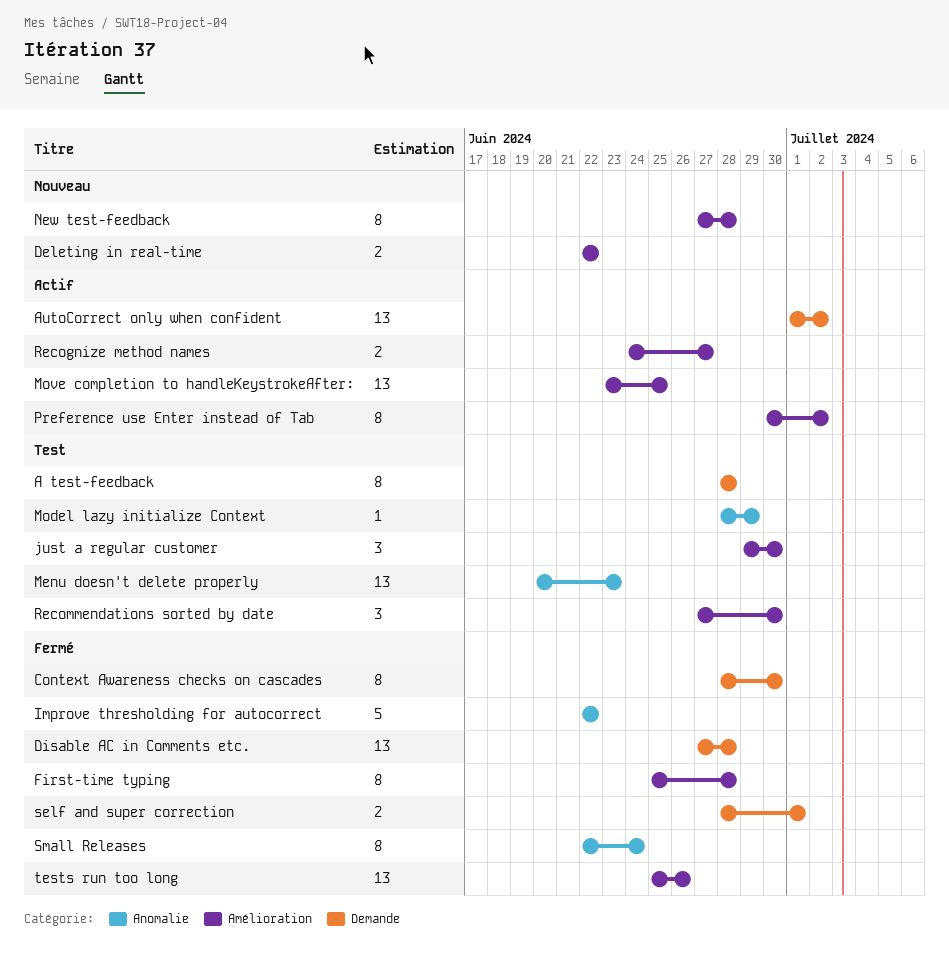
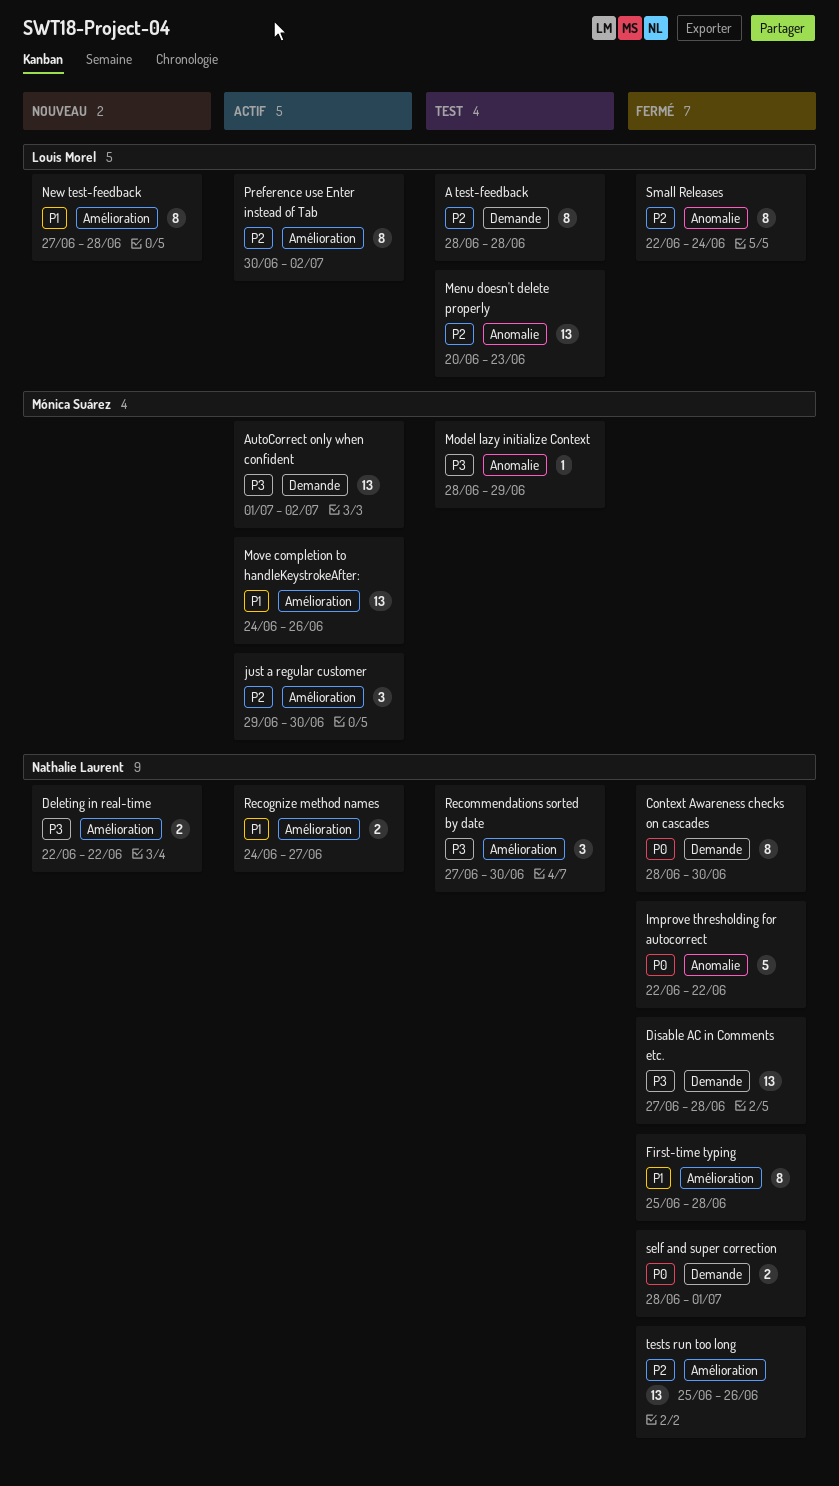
just a regular customer, status: Test -> Actif
Move completion to handleKeystrokeAfter:, start: Jun 23 -> Jun 24
Move completion to handleKeystrokeAfter:, due: Jun 25 -> Jun 26

